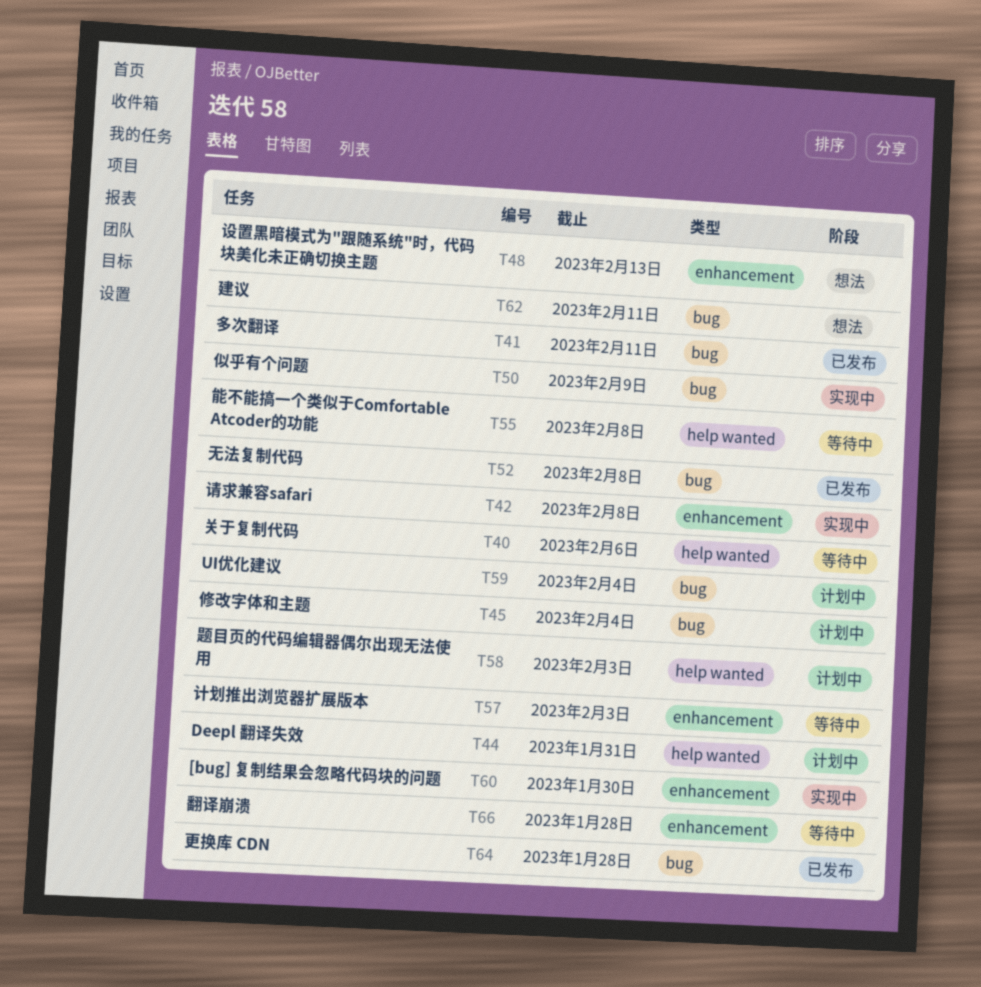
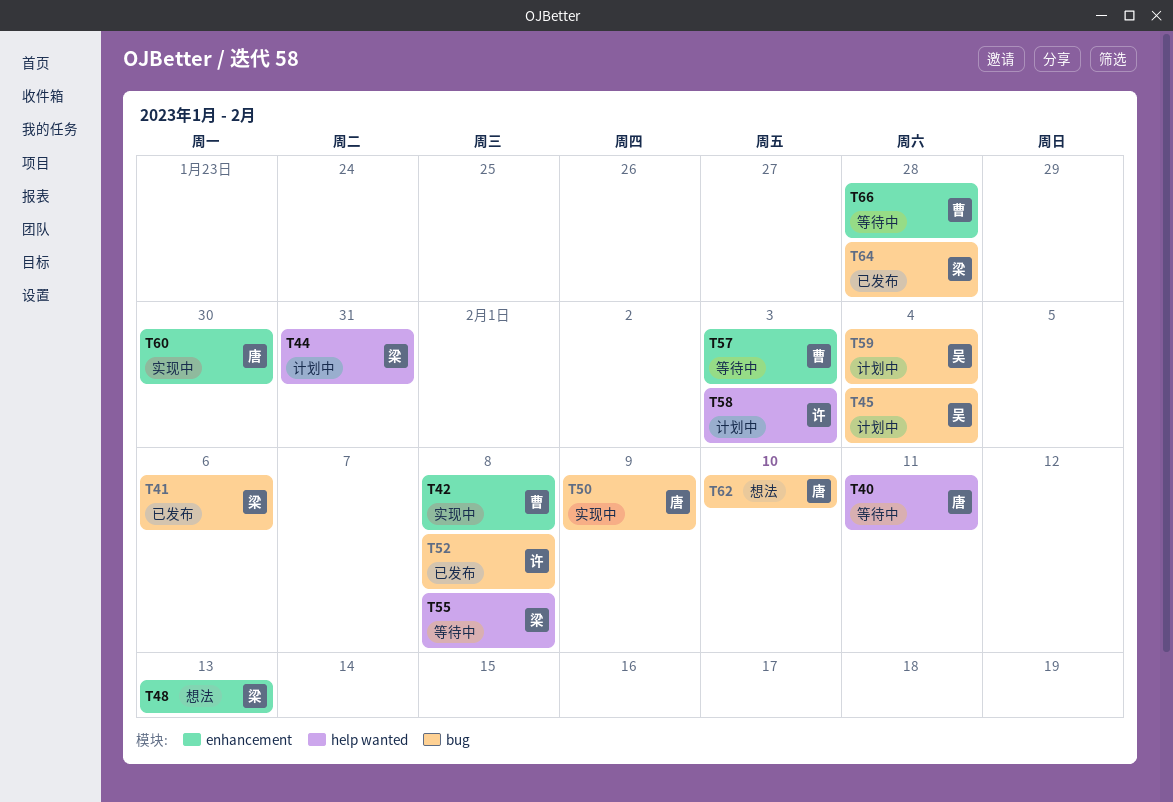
T40, due: Feb 6 -> Feb 11
T41, due: Feb 11 -> Feb 6
T62, due: Feb 11 -> Feb 10

